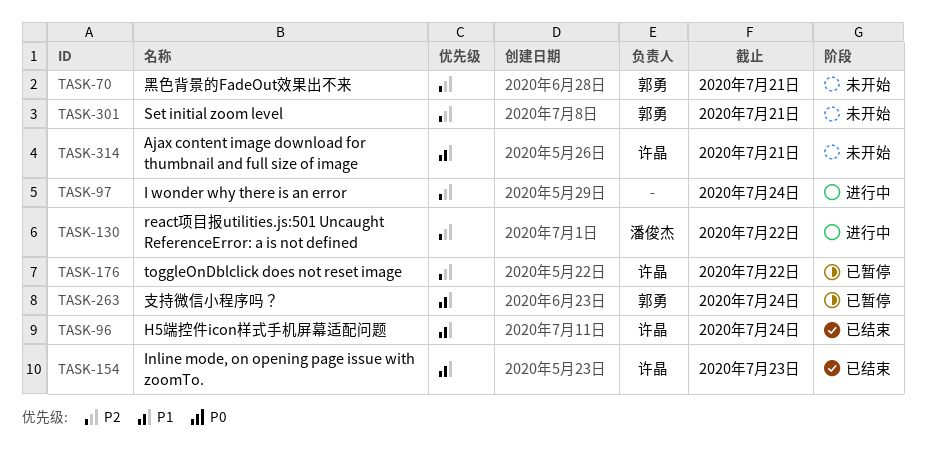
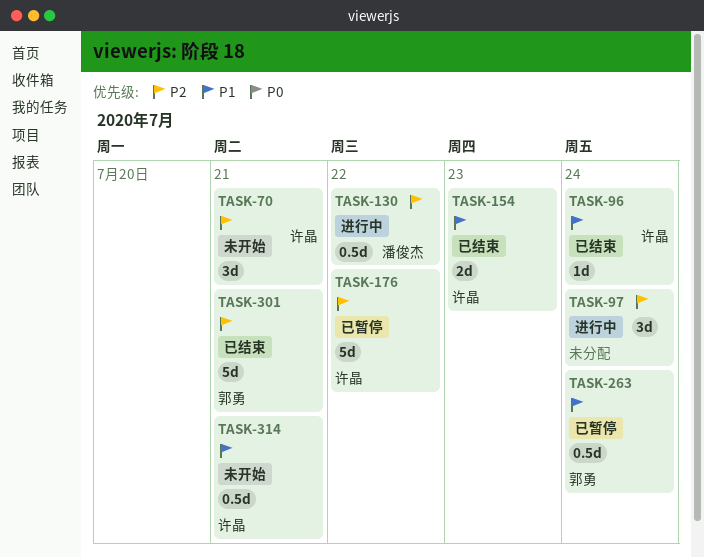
TASK-70, owner: 郭勇 -> 许晶
TASK-301, status: 未开始 -> 已结束

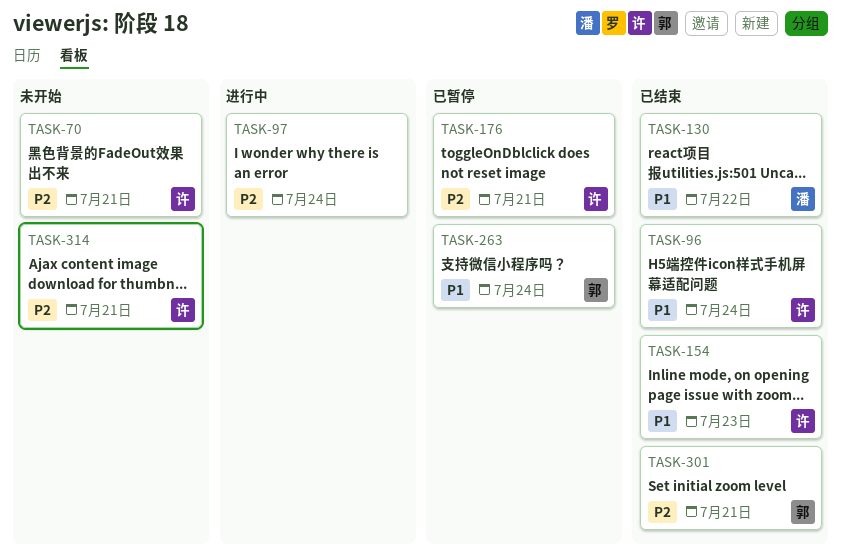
TASK-130, status: 进行中 -> 已结束
TASK-130, priority: P2 -> P1
TASK-176, due: Jul 22 -> Jul 21
TASK-314, priority: P1 -> P2

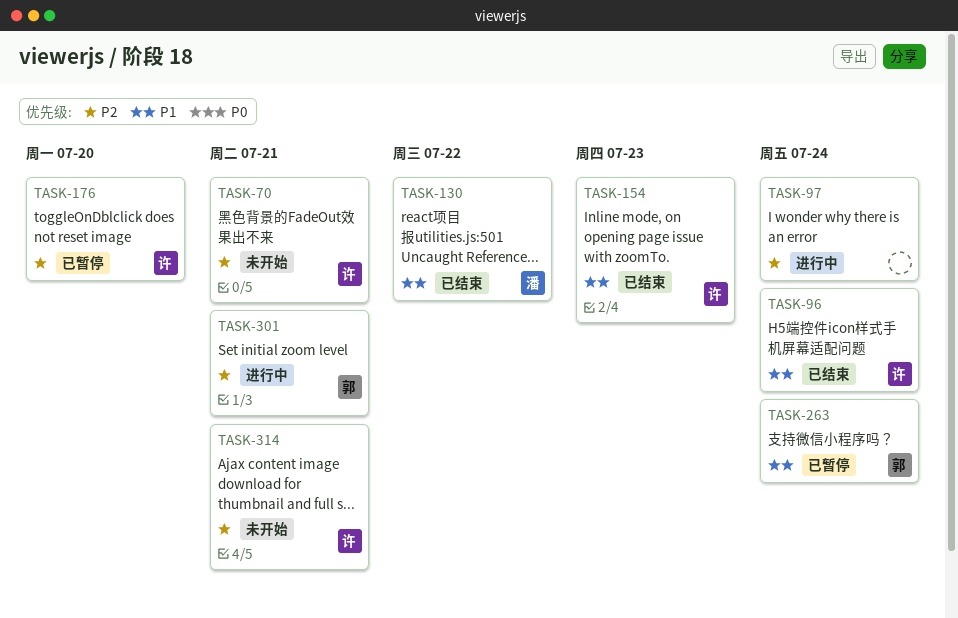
TASK-176, due: Jul 21 -> Jul 20
TASK-301, status: 已结束 -> 进行中

